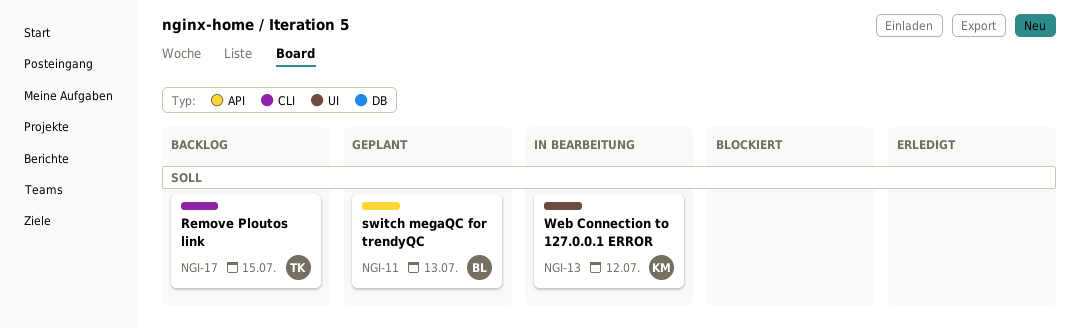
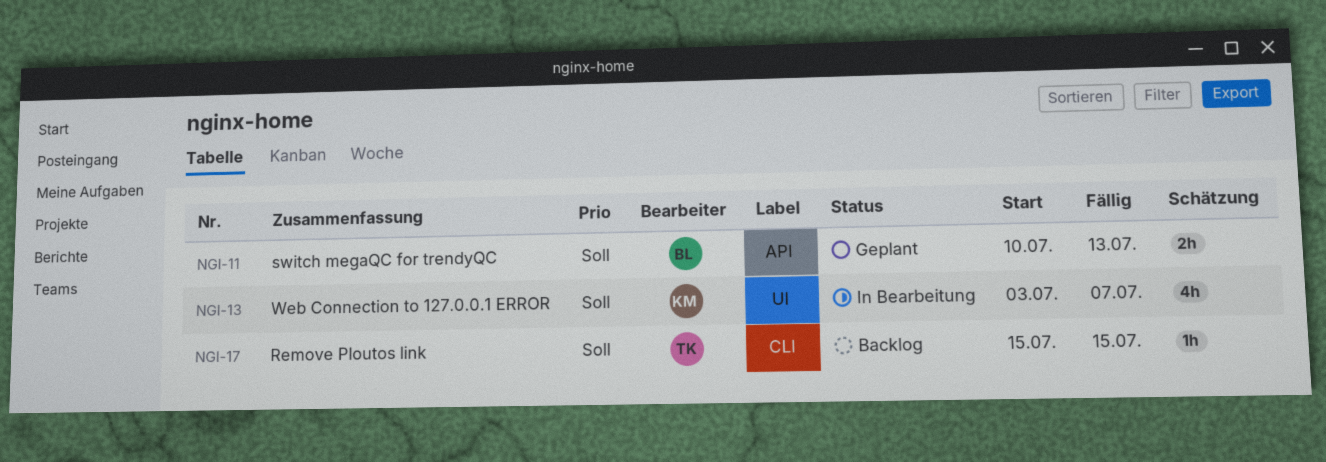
NGI-13, due: Jul 12 -> Jul 7

